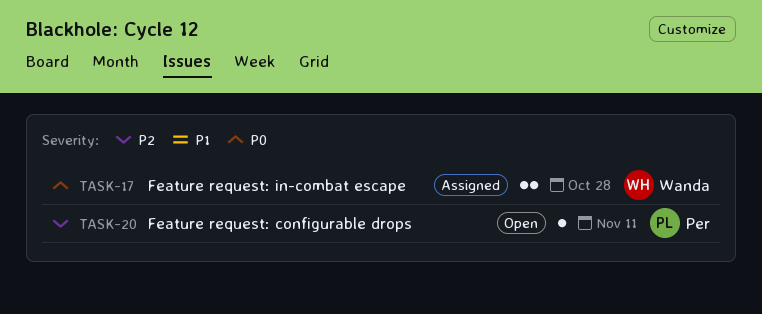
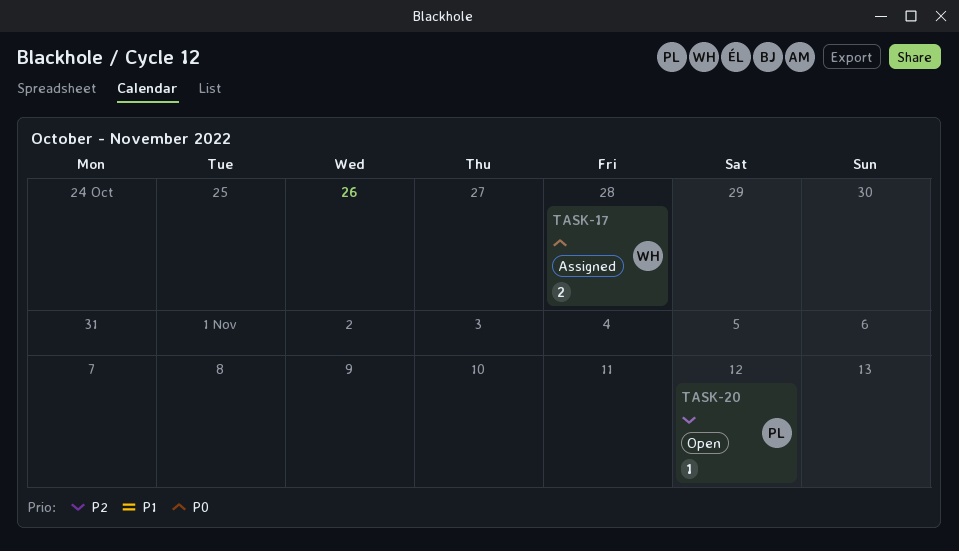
TASK-20, due: Nov 11 -> Nov 12

